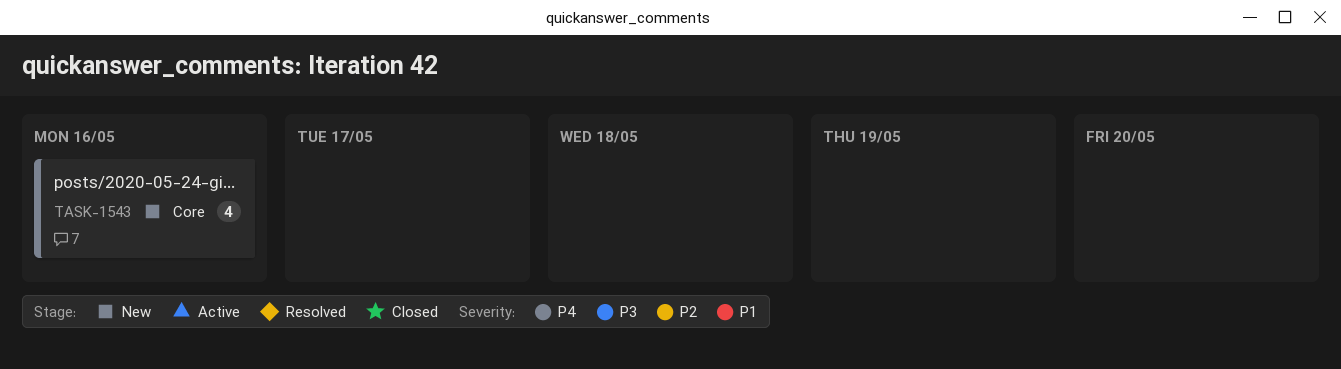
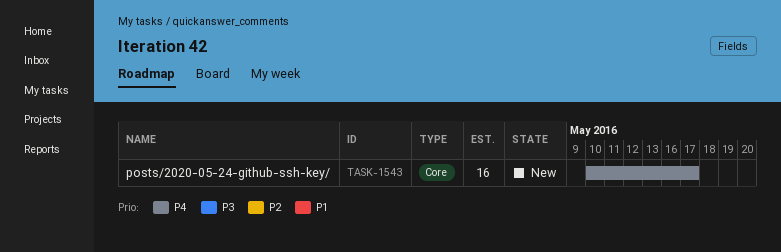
TASK-1543, estimate: 4 -> 16
TASK-1543, due: May 16 -> May 17

